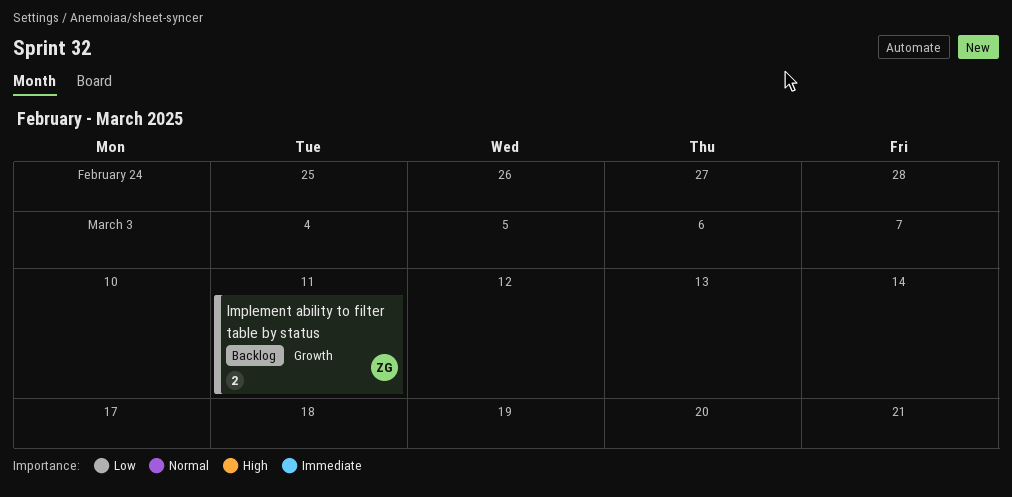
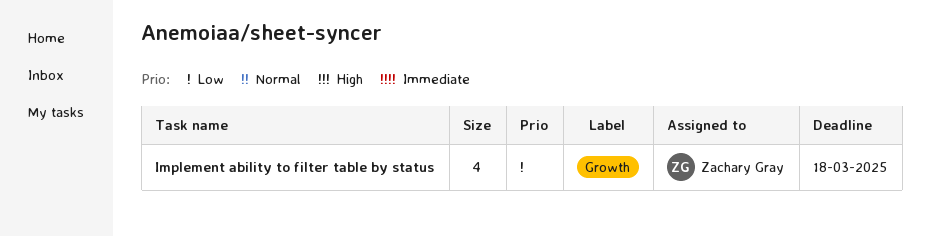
Implement ability to filter table by status, estimate: 2 -> 4
Implement ability to filter table by status, due: Mar 11 -> Mar 18

